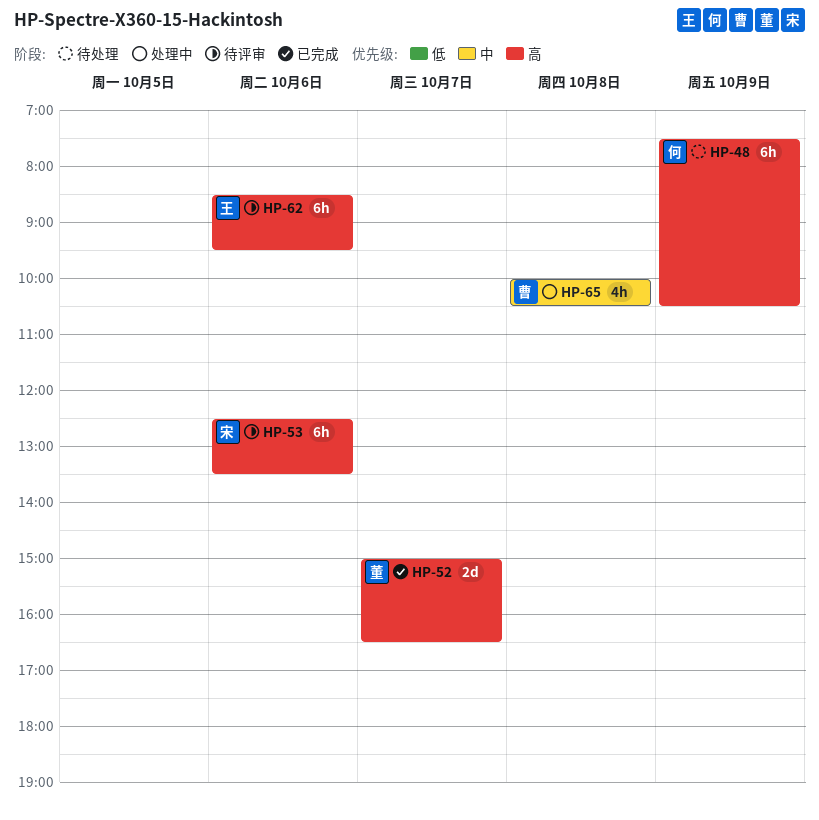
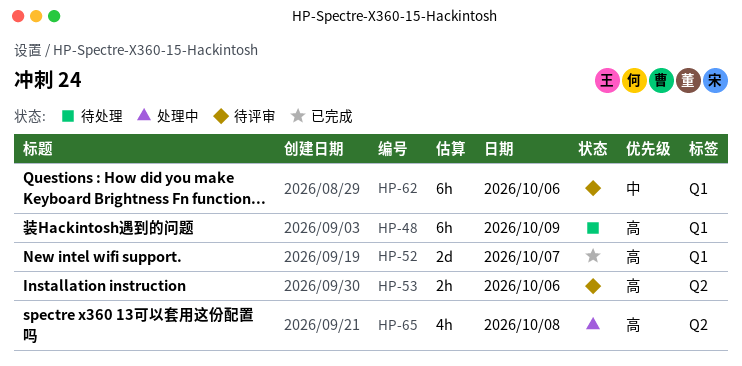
HP-53, estimate: 6h -> 2h
HP-62, priority: 高 -> 中
HP-65, priority: 中 -> 高

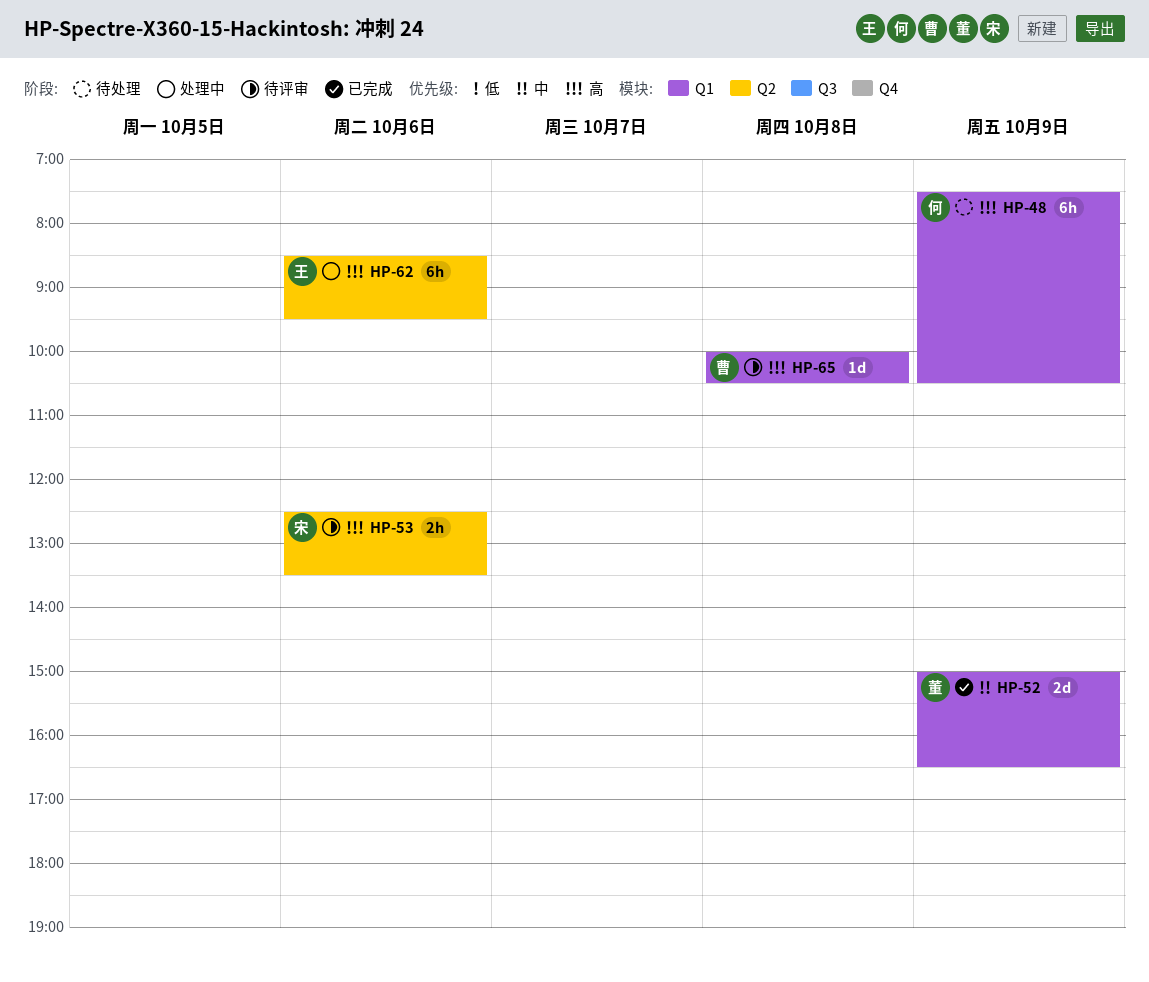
HP-52, priority: 高 -> 中
HP-52, day: Oct 7 -> Oct 9
HP-62, status: 待评审 -> 处理中
HP-62, priority: 中 -> 高
HP-62, label: Q1 -> Q2
HP-65, status: 处理中 -> 待评审
HP-65, label: Q2 -> Q1
HP-65, estimate: 4h -> 1d

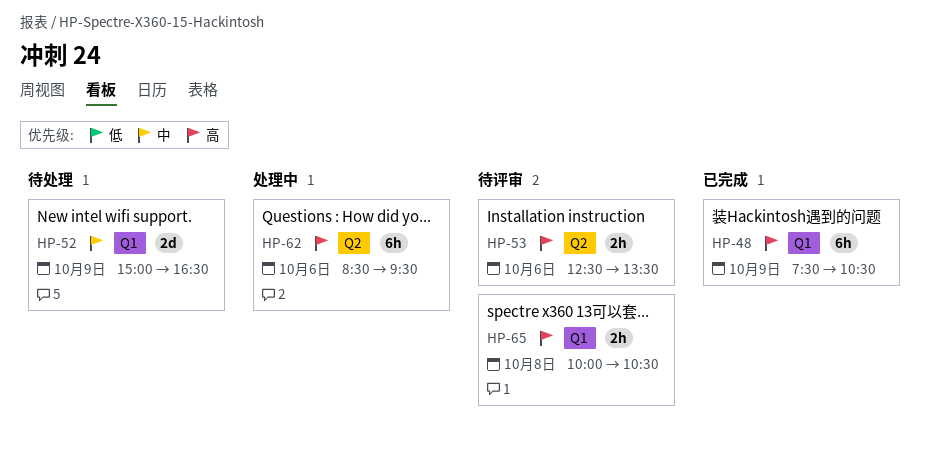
HP-48, status: 待处理 -> 已完成
HP-52, status: 已完成 -> 待处理
HP-65, estimate: 1d -> 2h

